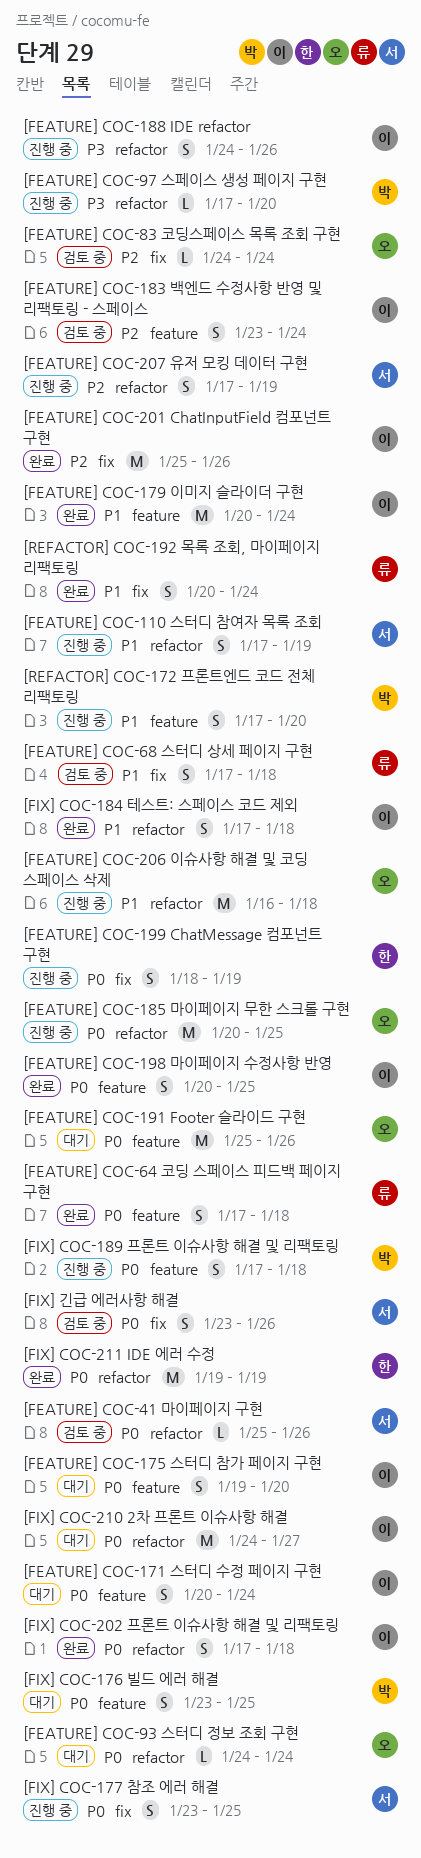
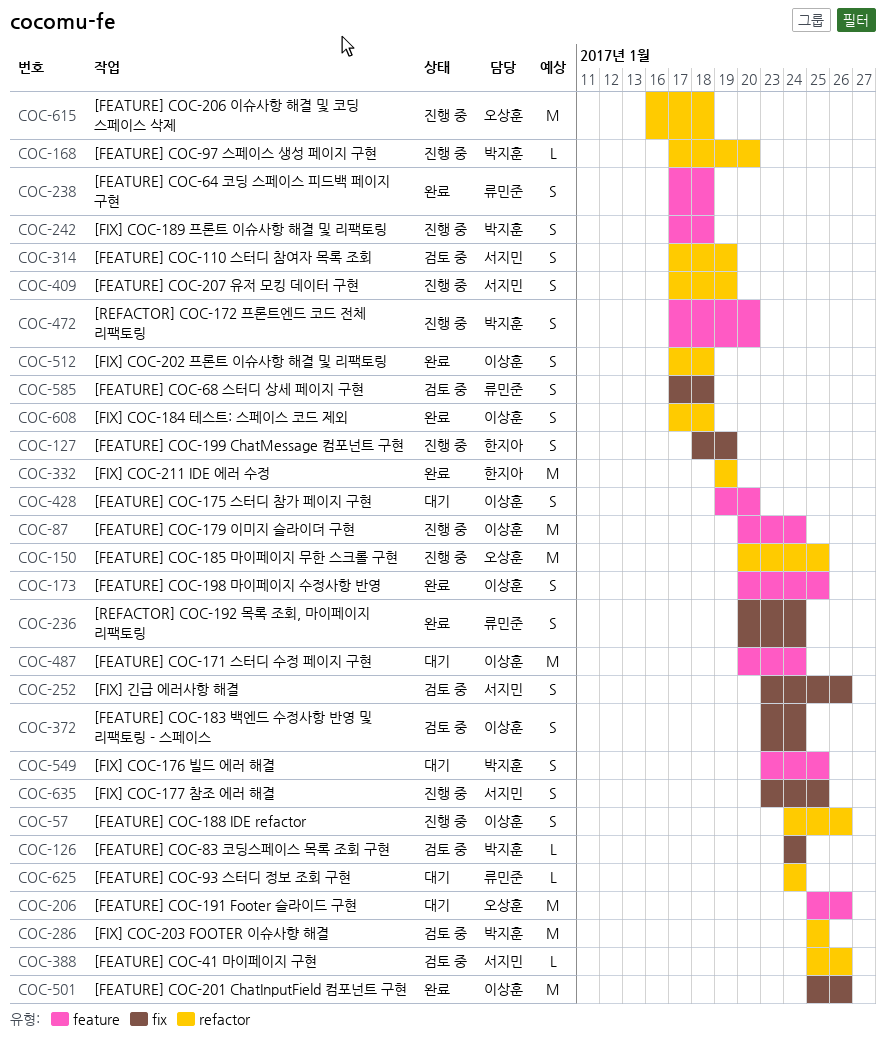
[FEATURE] COC-110 스터디 참여자 목록 조회, status: 진행 중 -> 검토 중
[FEATURE] COC-171 스터디 수정 페이지 구현, estimate: S -> M
[FEATURE] COC-179 이미지 슬라이더 구현, status: 완료 -> 진행 중
[FEATURE] COC-183 백엔드 수정사항 반영 및 리팩토링 - 스페이스, label: feature -> fix
[FEATURE] COC-83 코딩스페이스 목록 조회 구현, owner: 오상훈 -> 박지훈
[FEATURE] COC-93 스터디 정보 조회 구현, owner: 오상훈 -> 류민준
[FIX] COC-203 FOOTER 이슈사향 해결: none -> present
[FIX] COC-210 2차 프론트 이슈사항 해결: present -> none

